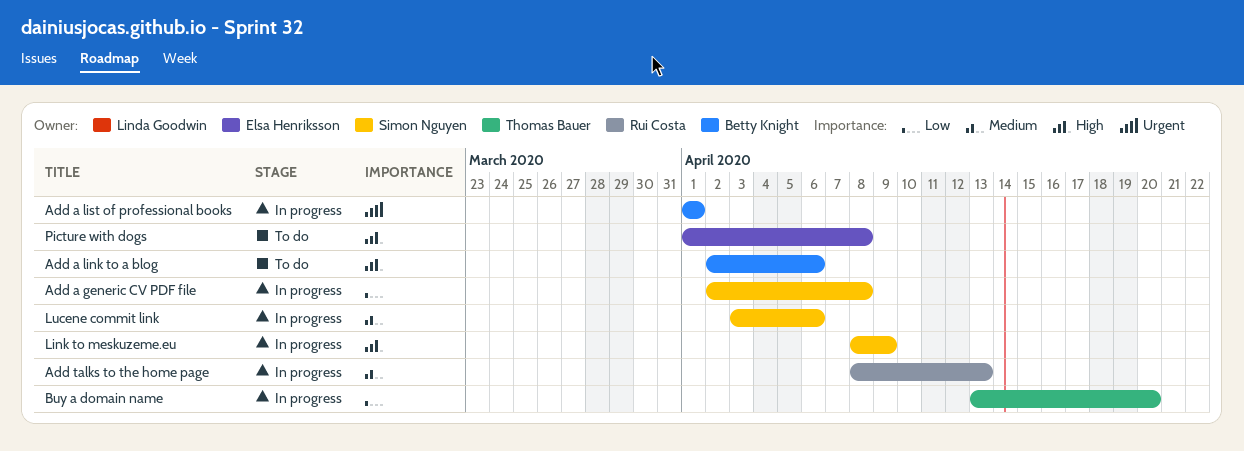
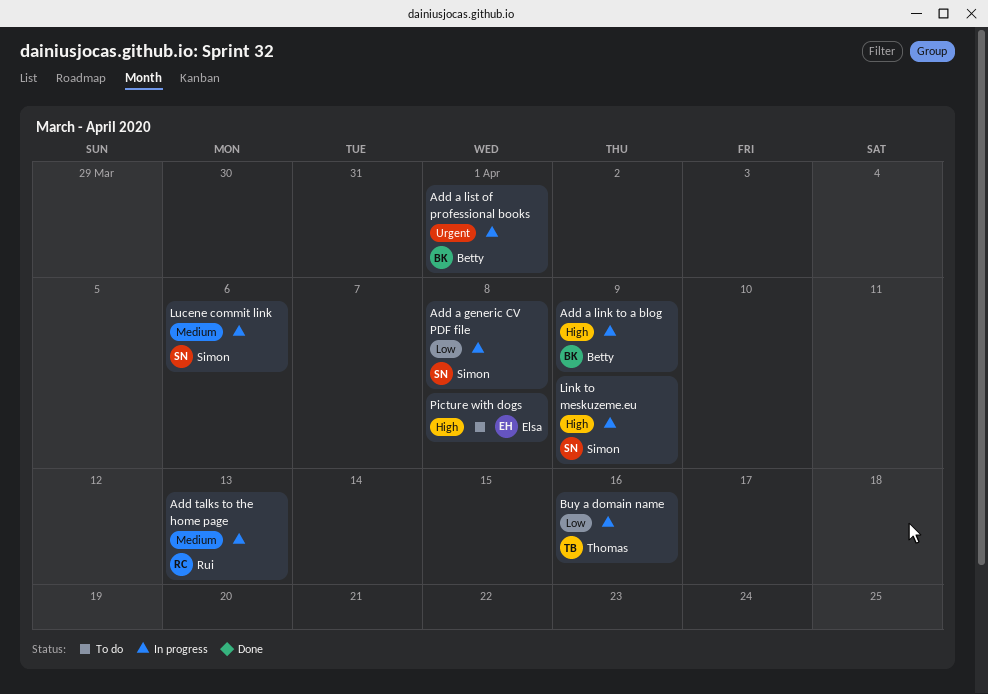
Add a link to a blog, status: To do -> In progress
Add a link to a blog, due: Apr 6 -> Apr 9
Buy a domain name, due: Apr 20 -> Apr 16

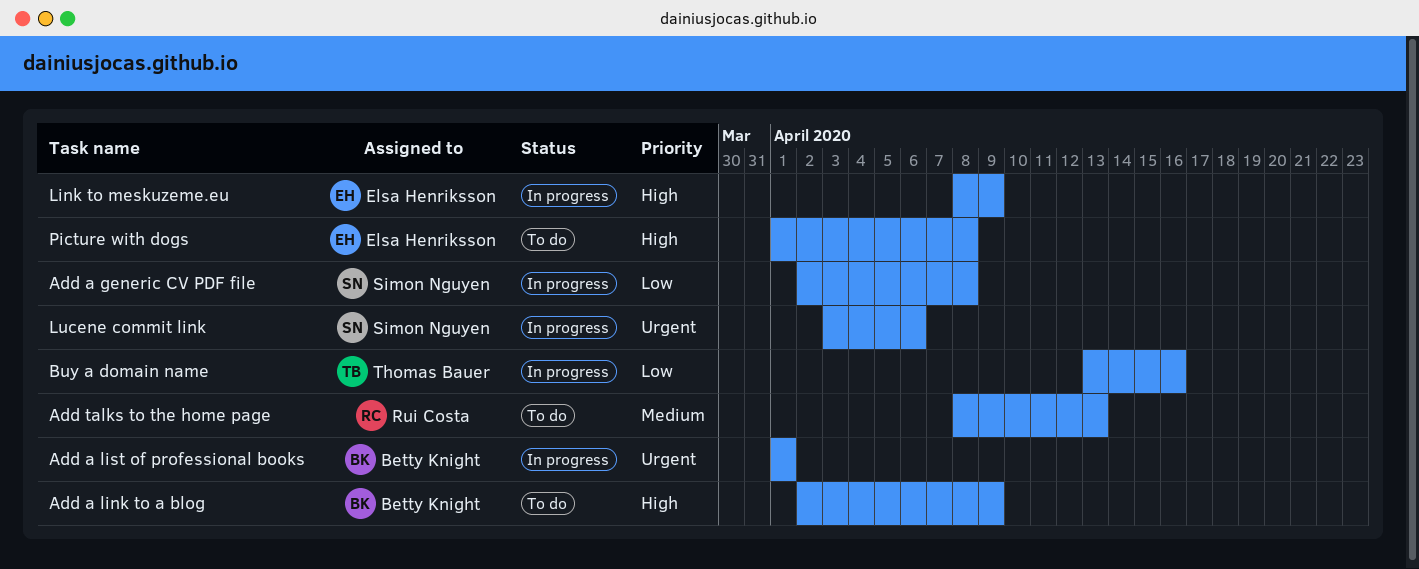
Add a link to a blog, status: In progress -> To do
Add talks to the home page, status: In progress -> To do
Link to meskuzeme.eu, owner: Simon Nguyen -> Elsa Henriksson
Lucene commit link, priority: Medium -> Urgent

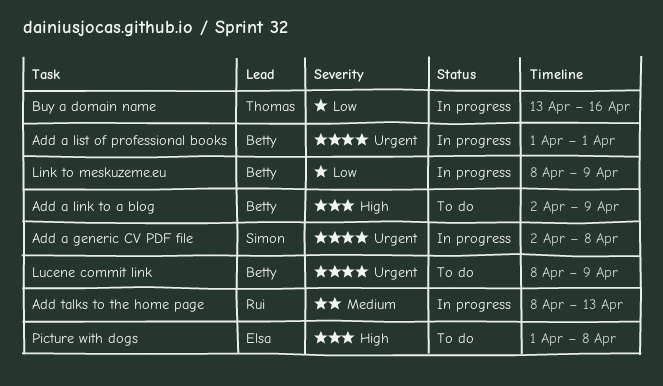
Add a generic CV PDF file, priority: Low -> Urgent
Add talks to the home page, status: To do -> In progress
Link to meskuzeme.eu, owner: Elsa Henriksson -> Betty Knight
Link to meskuzeme.eu, priority: High -> Low
Lucene commit link, status: In progress -> To do
Lucene commit link, owner: Simon Nguyen -> Betty Knight
Lucene commit link, start: Apr 3 -> Apr 8
Lucene commit link, due: Apr 6 -> Apr 9

